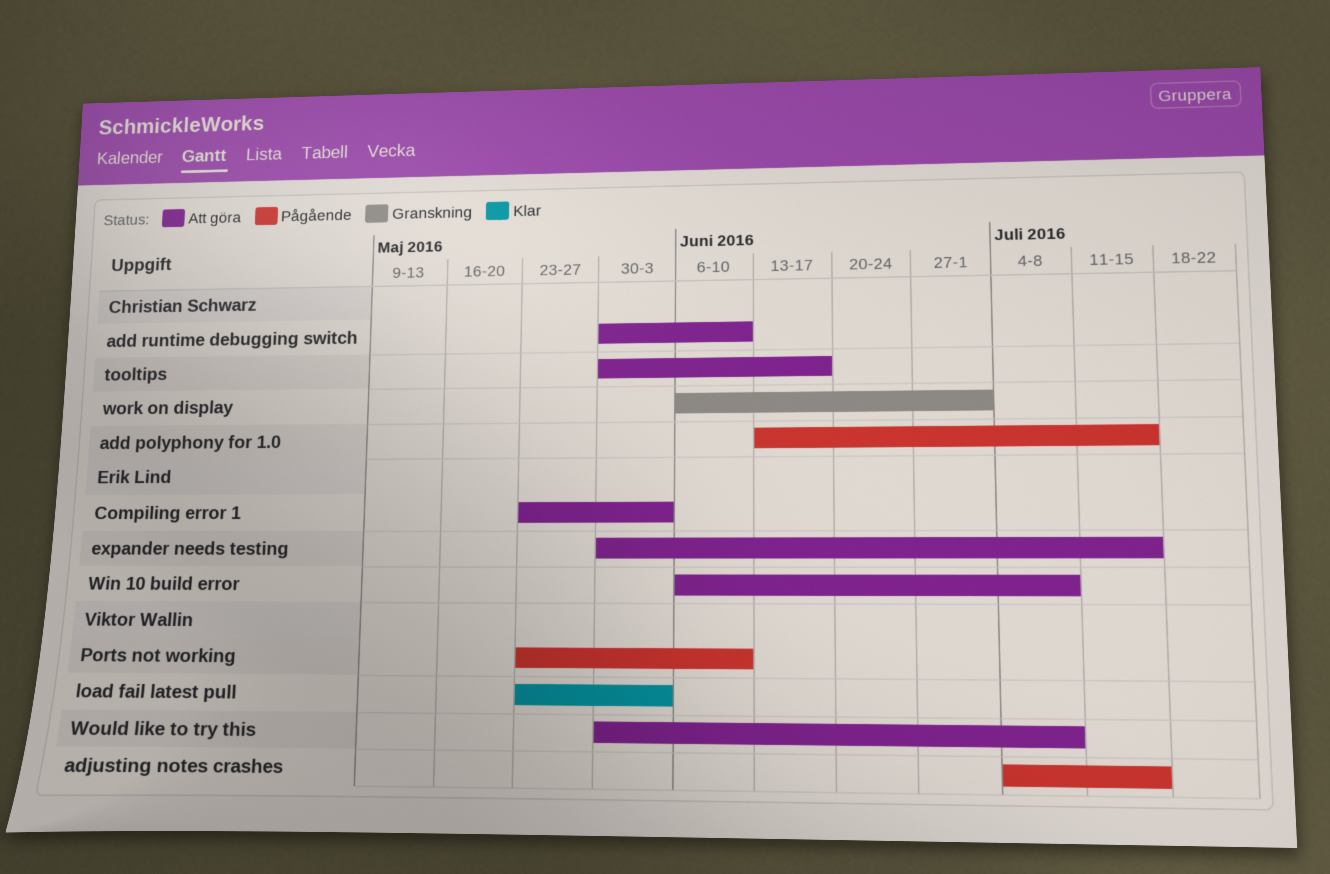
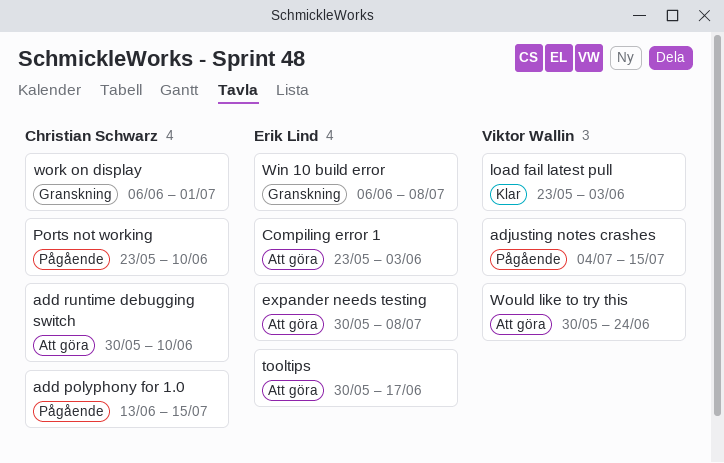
expander needs testing, due: Jul 15 -> Jul 8
Ports not working, owner: Viktor Wallin -> Christian Schwarz
tooltips, owner: Christian Schwarz -> Erik Lind
Win 10 build error, status: Att göra -> Granskning
Would like to try this, due: Jul 8 -> Jun 24

